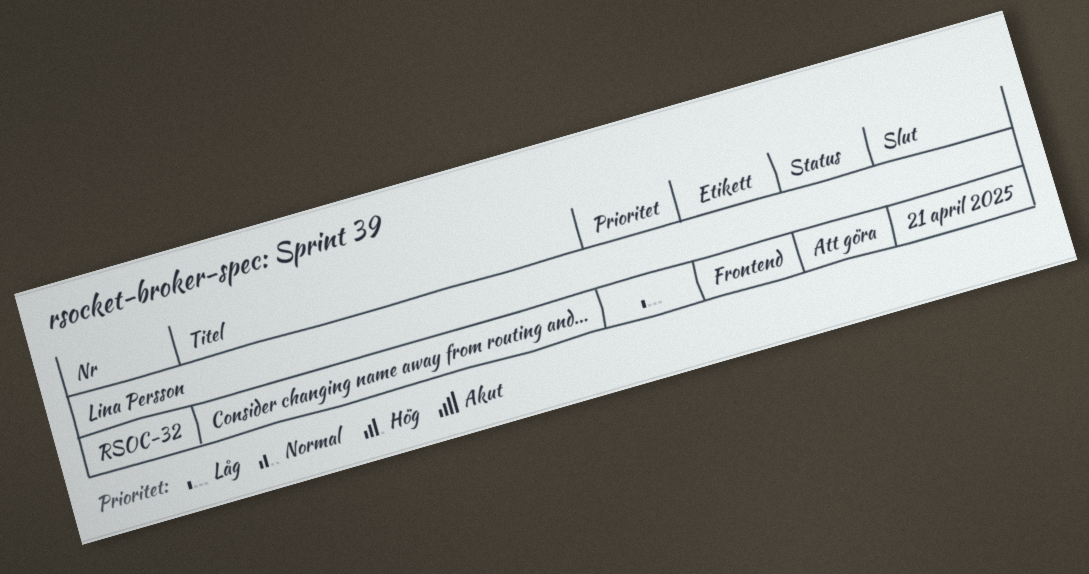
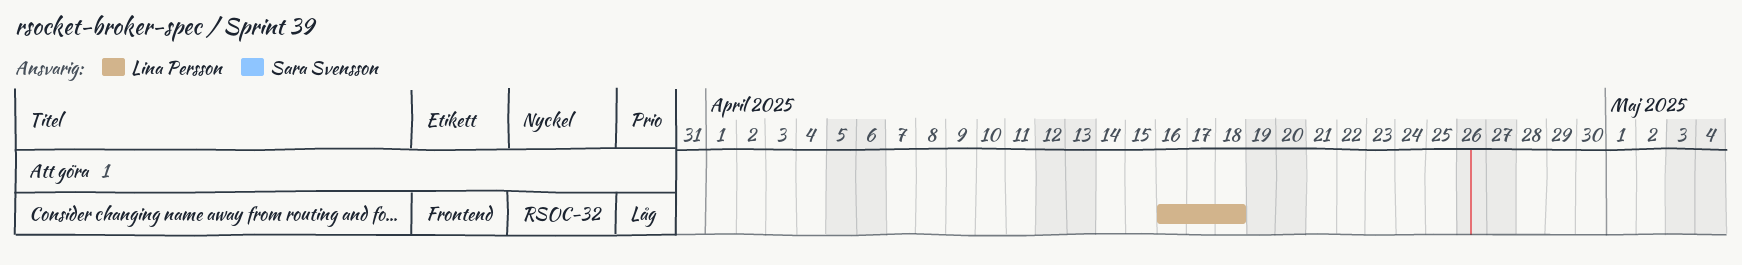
RSOC-32, due: Apr 21 -> Apr 18

